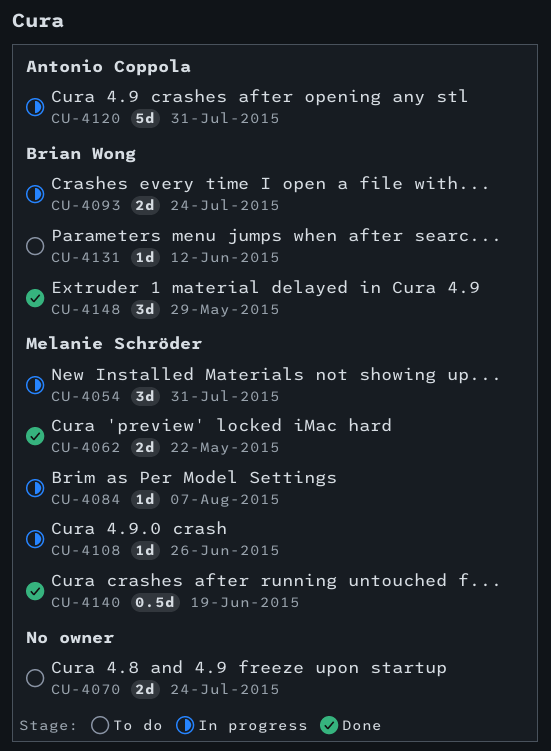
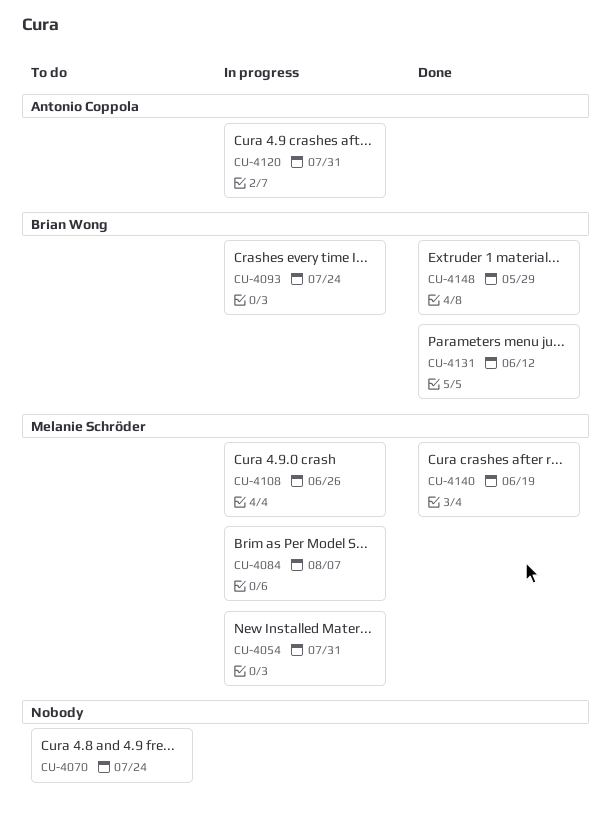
CU-4062: present -> none
CU-4131, status: To do -> Done

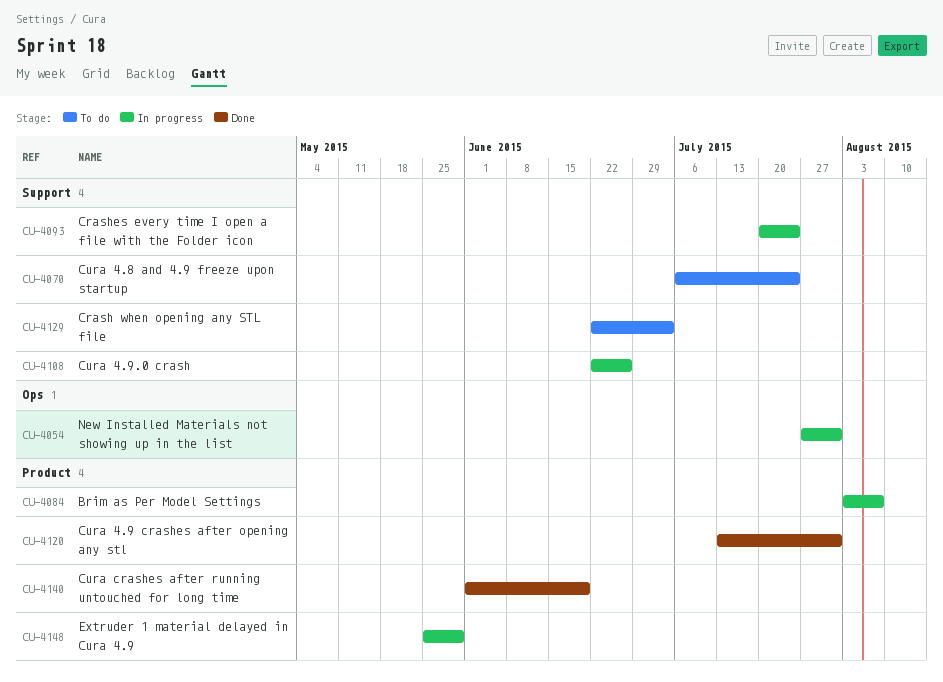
CU-4120, status: In progress -> Done
CU-4129: none -> present
CU-4131: present -> none
CU-4148, status: Done -> In progress

